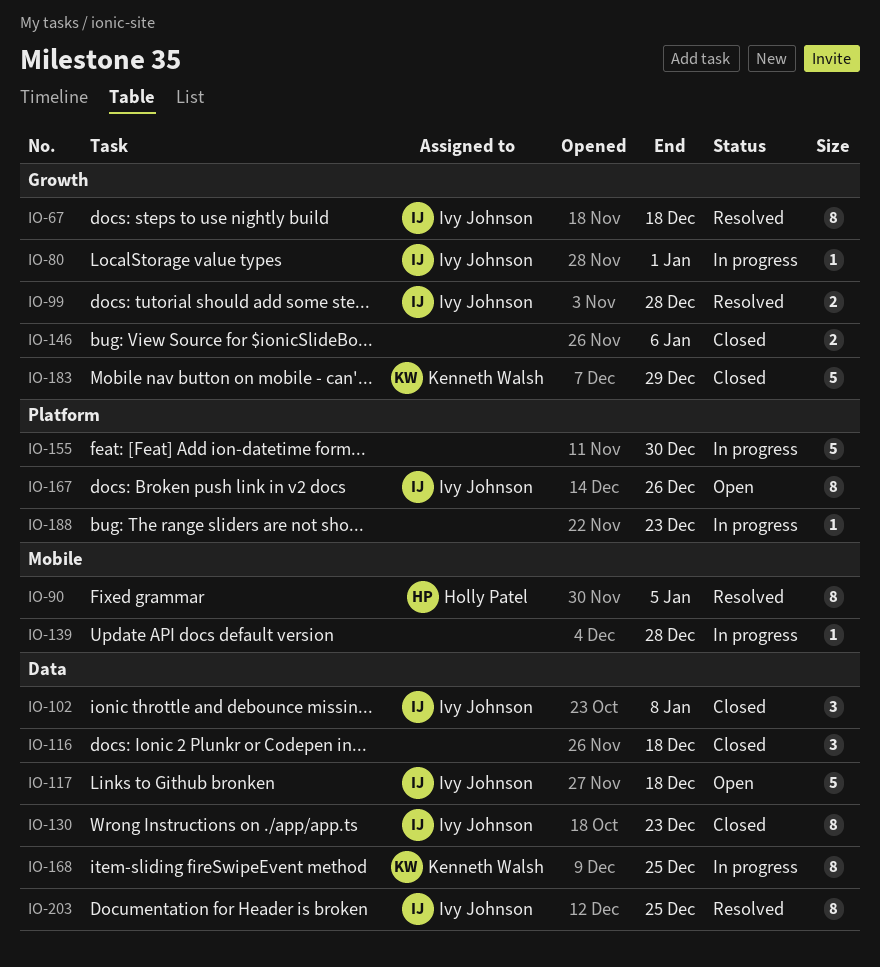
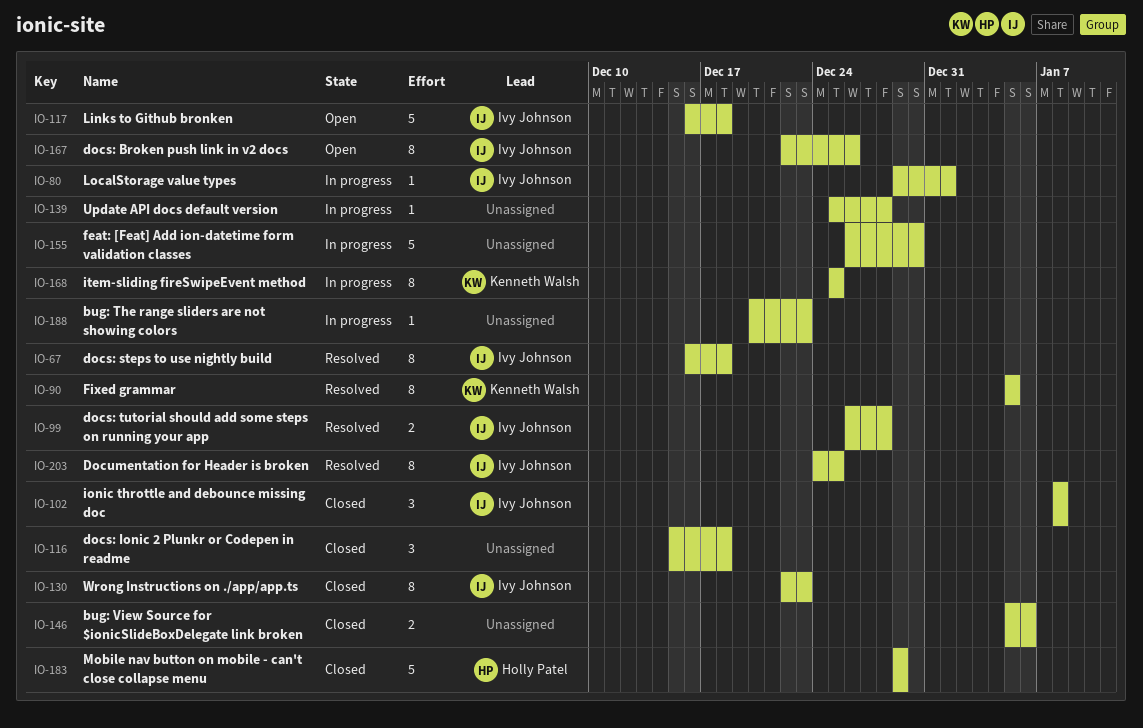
IO-90, owner: Holly Patel -> Kenneth Walsh
IO-183, owner: Kenneth Walsh -> Holly Patel

